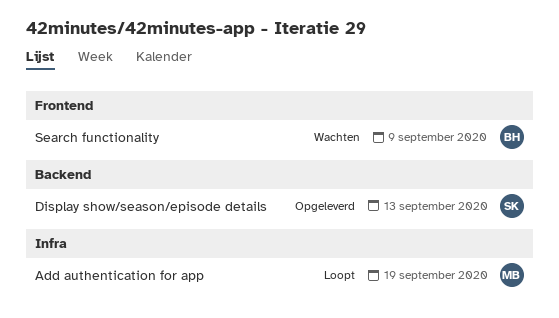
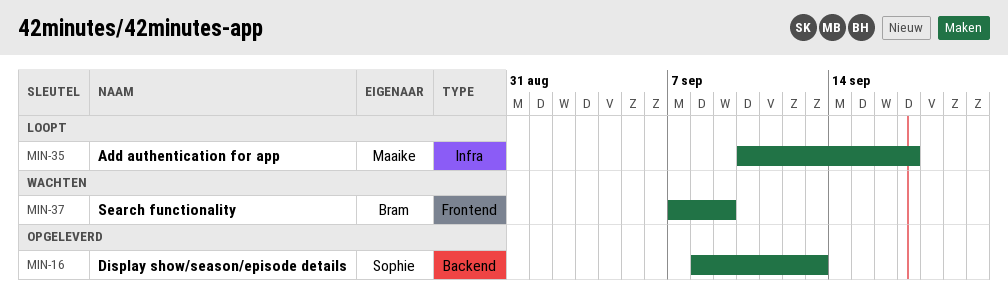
Add authentication for app, due: Sep 19 -> Sep 17

